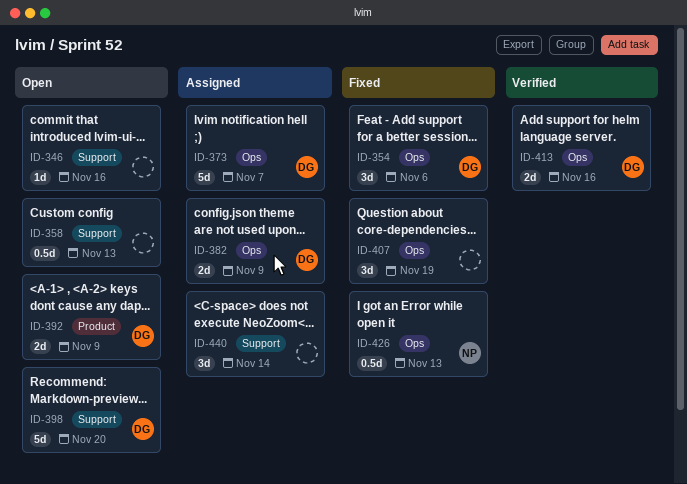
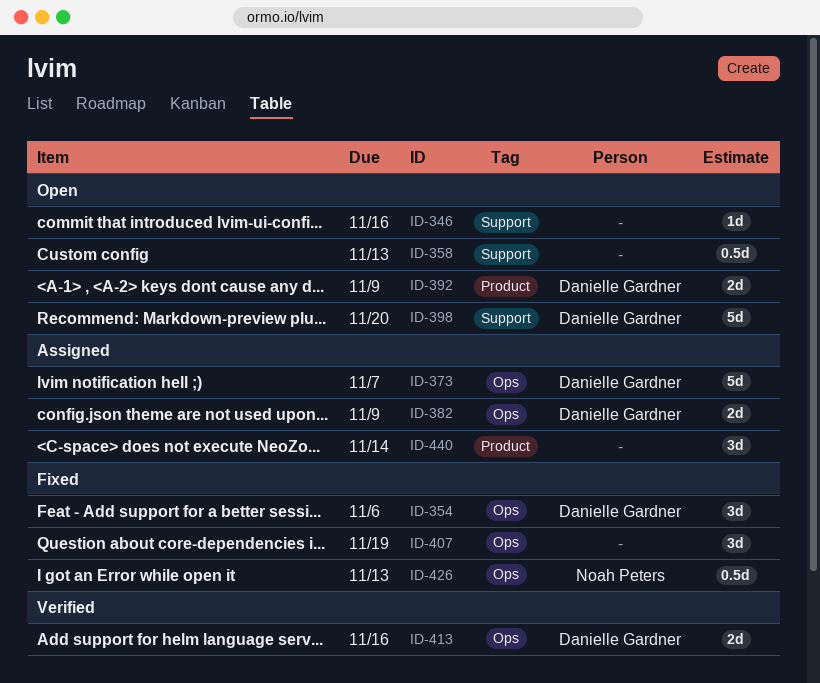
ID-440, label: Support -> Product

